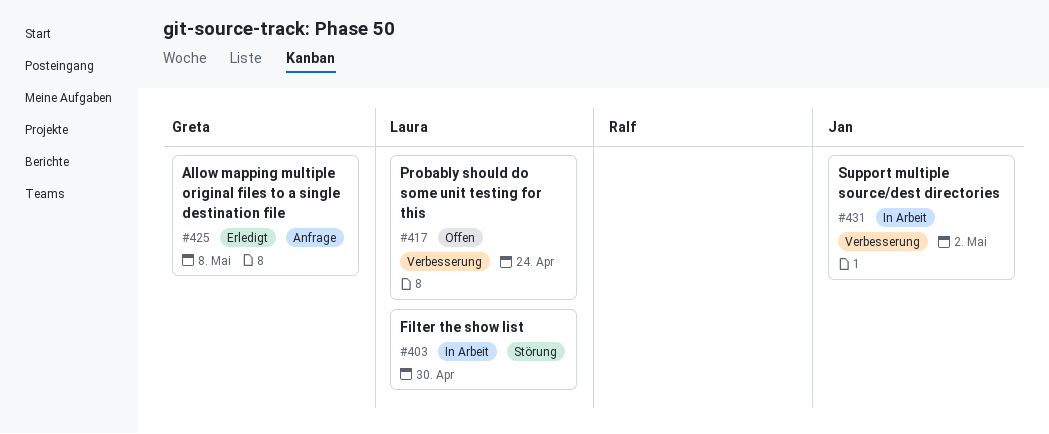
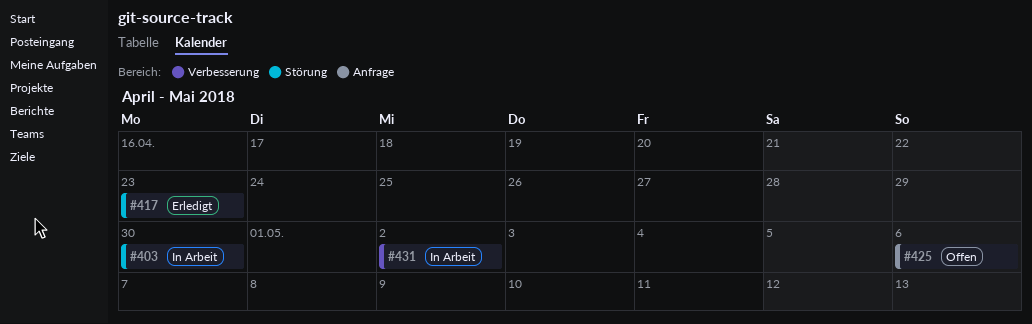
#417, status: Offen -> Erledigt
#417, label: Verbesserung -> Störung
#417, due: Apr 24 -> Apr 23
#425, status: Erledigt -> Offen
#425, due: May 8 -> May 6

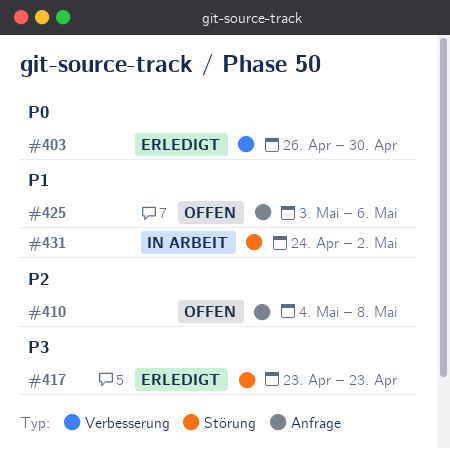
#403, status: In Arbeit -> Erledigt
#403, label: Störung -> Verbesserung
#410: none -> present
#431, label: Verbesserung -> Störung

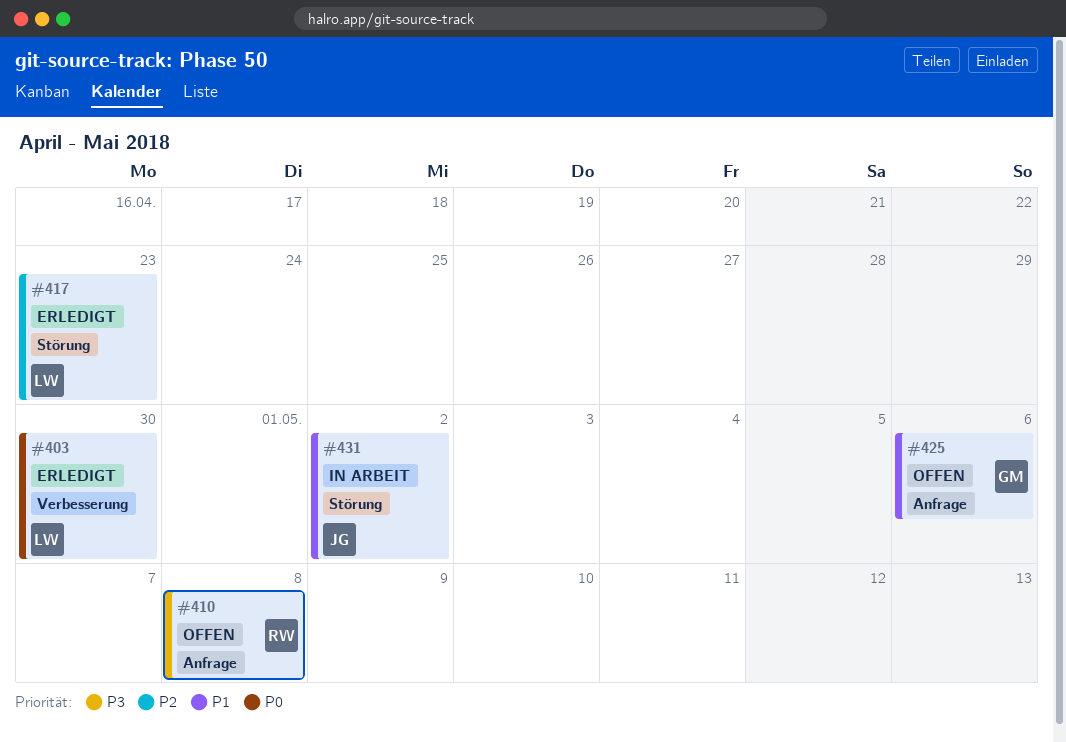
#410, priority: P2 -> P3
#417, priority: P3 -> P2

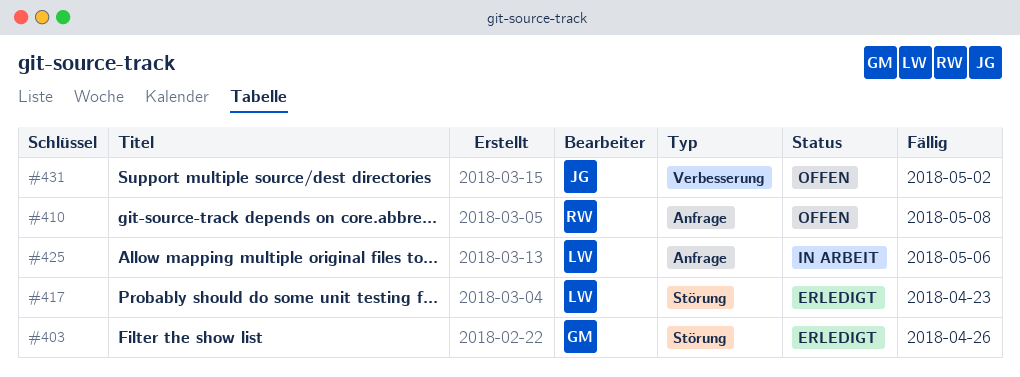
#403, owner: LW -> GM
#403, label: Verbesserung -> Störung
#403, due: Apr 30 -> Apr 26
#425, status: Offen -> In Arbeit
#425, owner: GM -> LW
#431, status: In Arbeit -> Offen
#431, label: Störung -> Verbesserung

